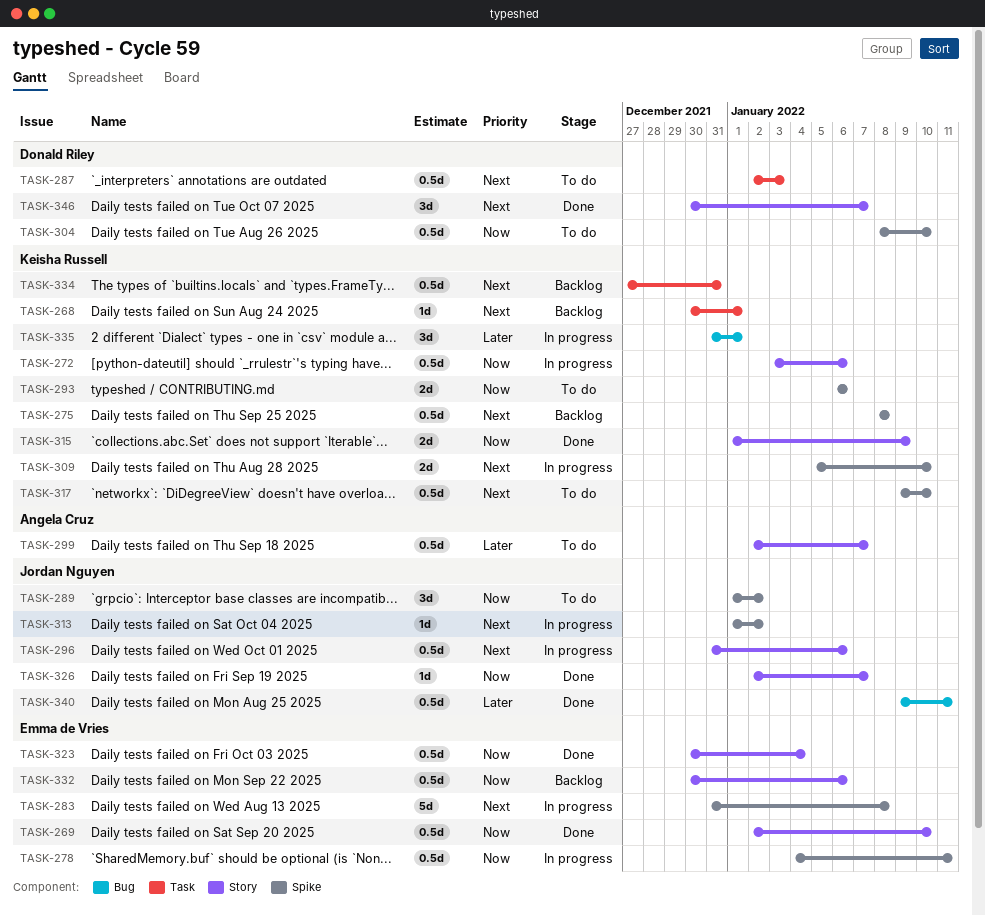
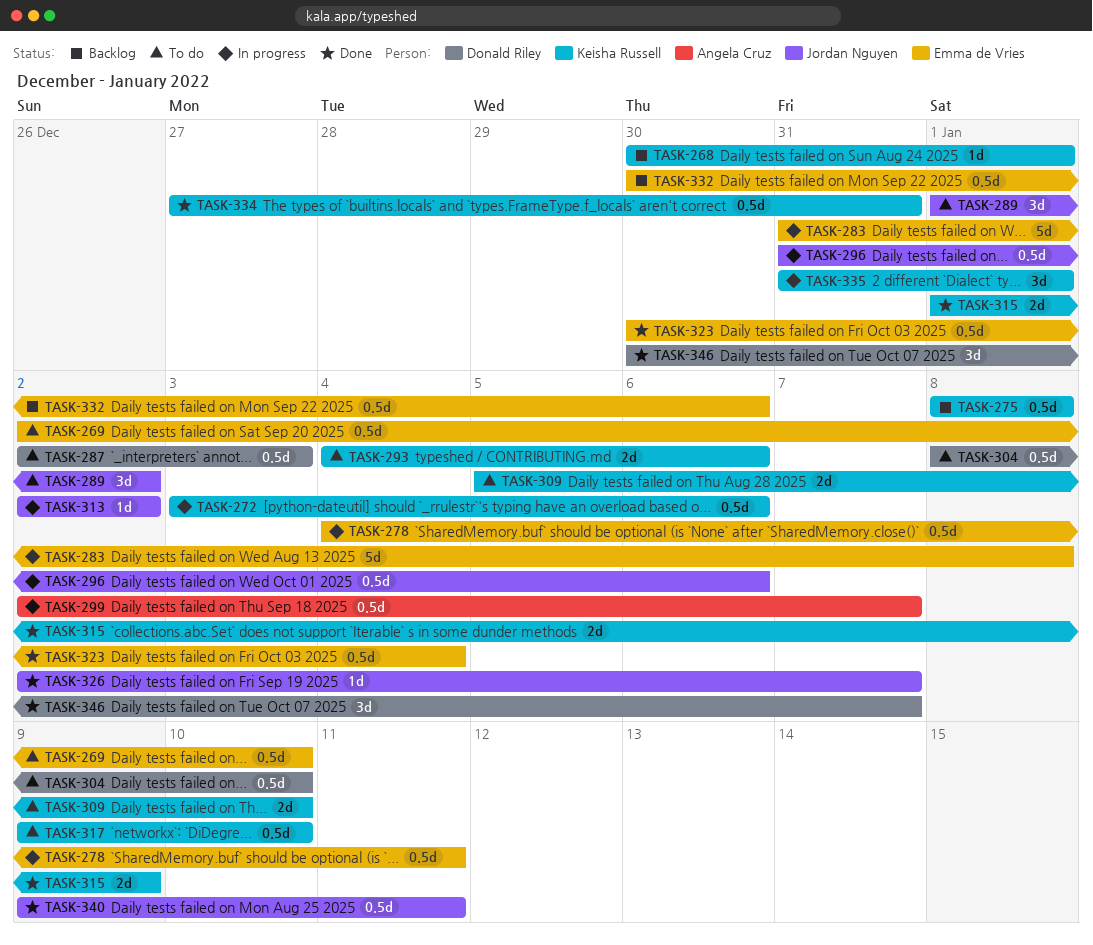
TASK-269, status: Done -> To do
TASK-293, start: Jan 6 -> Jan 4
TASK-299, status: To do -> In progress
TASK-309, status: In progress -> To do
TASK-313, start: Jan 1 -> Jan 2
TASK-334, status: Backlog -> Done

